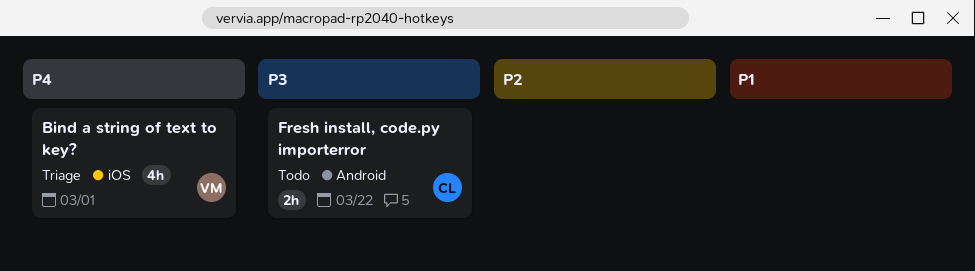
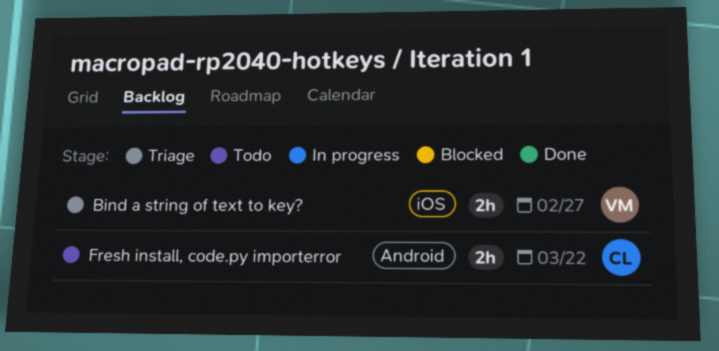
Bind a string of text to key?, estimate: 4h -> 2h
Bind a string of text to key?, due: Mar 1 -> Feb 27

